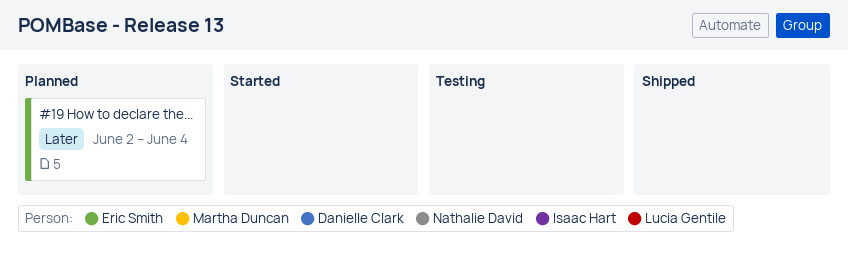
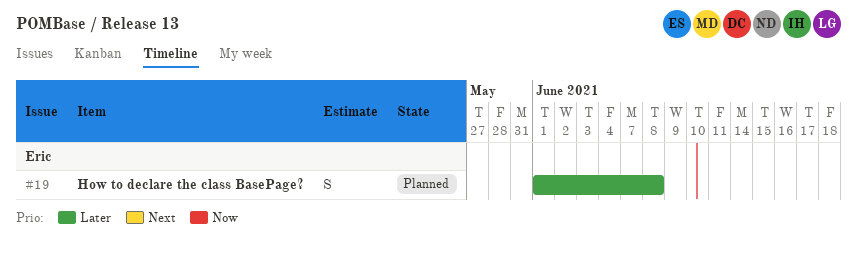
#19, start: Jun 2 -> Jun 1
#19, due: Jun 4 -> Jun 8

